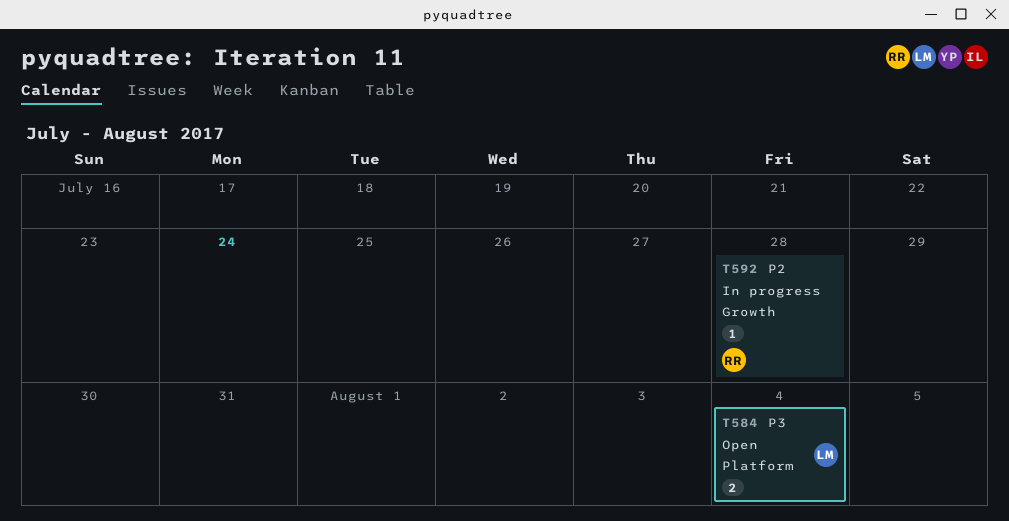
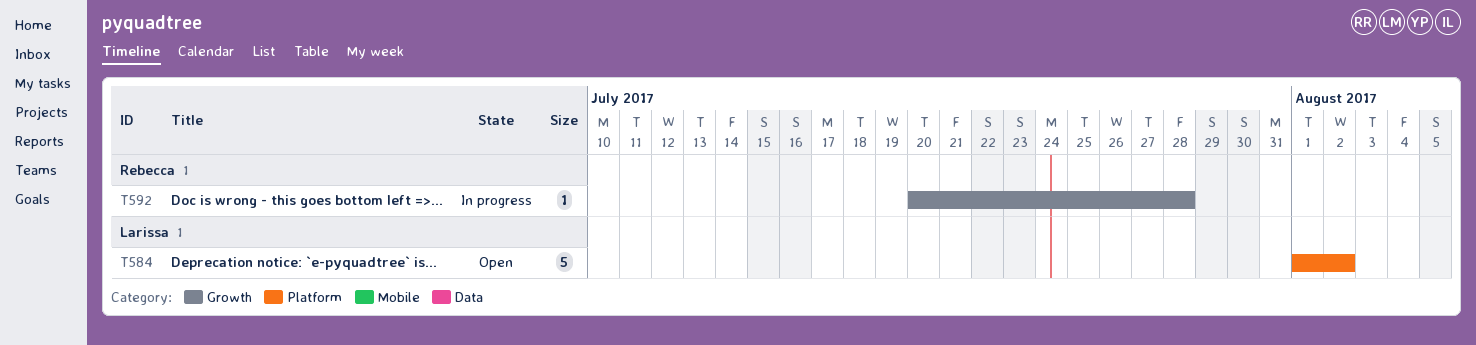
T584, estimate: 2 -> 5
T584, due: Aug 4 -> Aug 2

